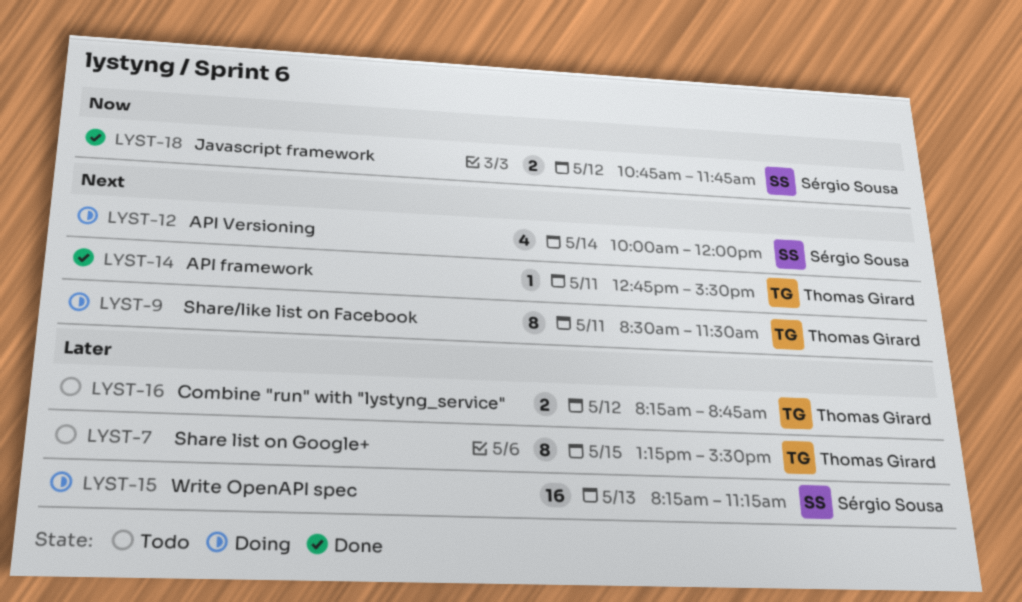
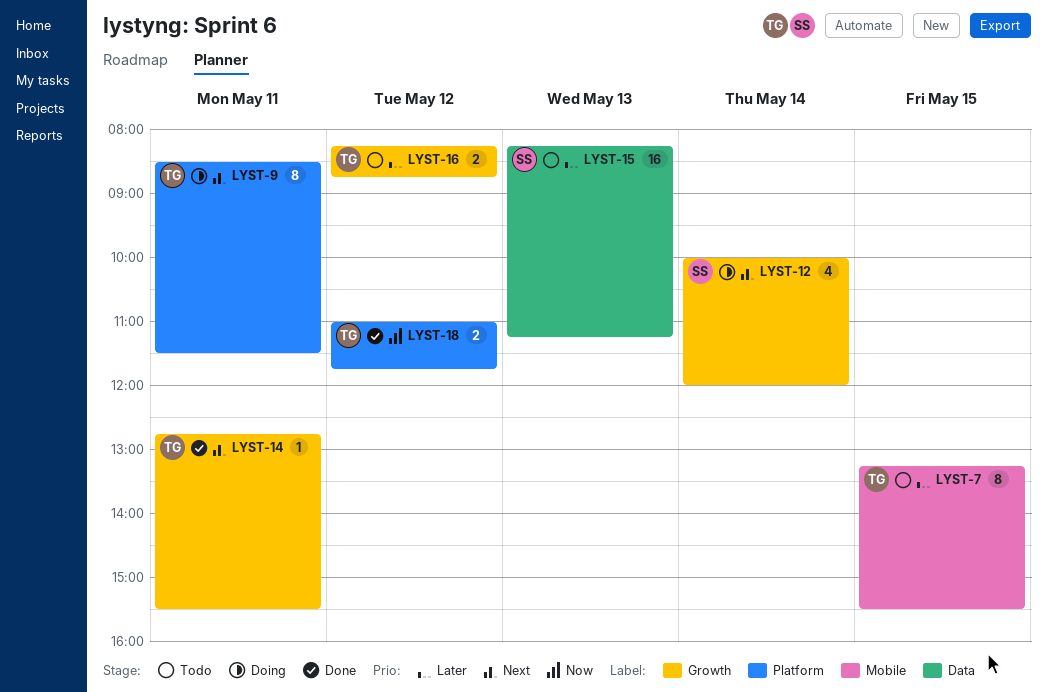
LYST-15, status: Doing -> Todo
LYST-18, owner: Sérgio Sousa -> Thomas Girard
LYST-18, begins: 10:45 -> 11:00

